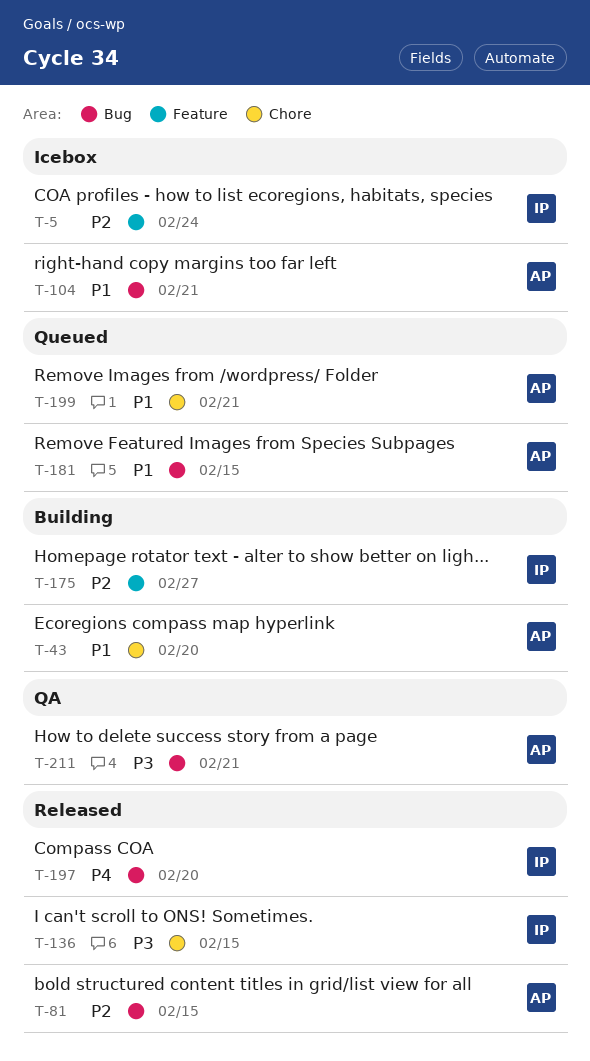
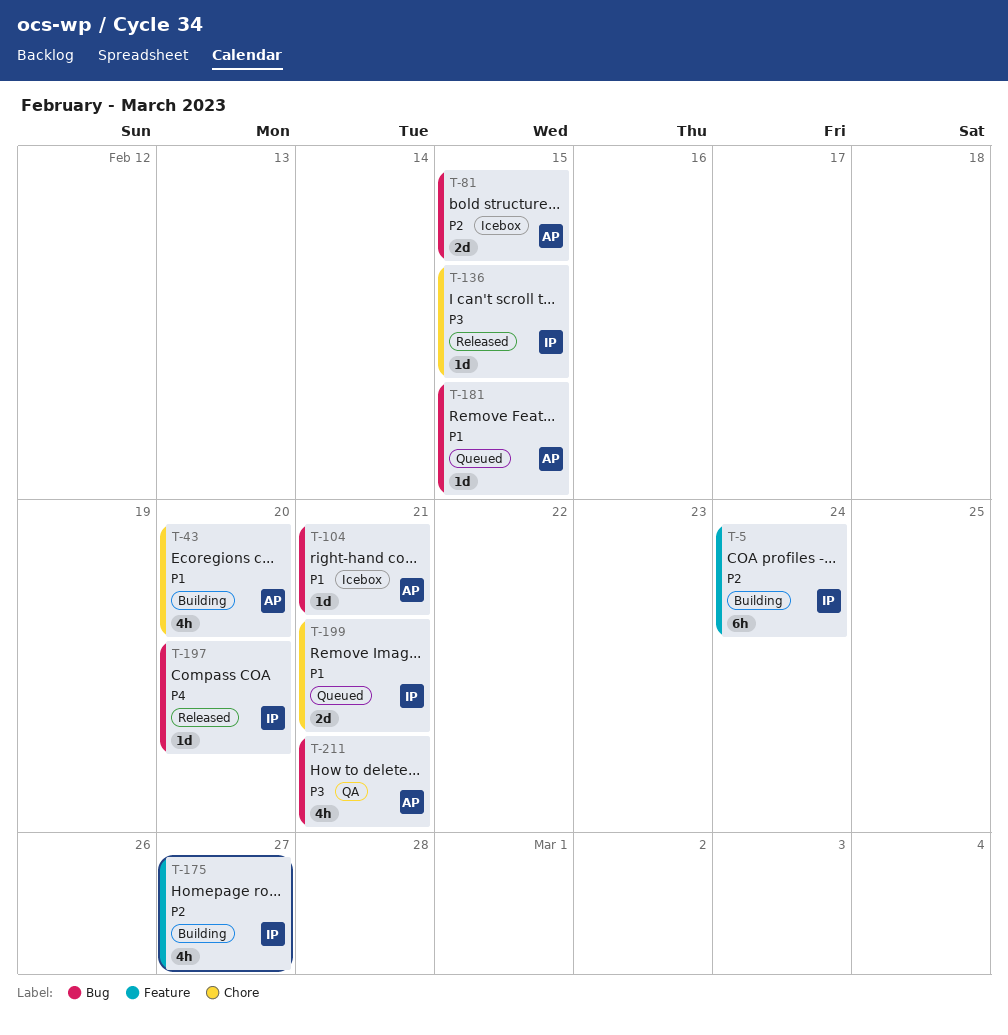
T-5, status: Icebox -> Building
T-81, status: Released -> Icebox
T-199, owner: AP -> IP

